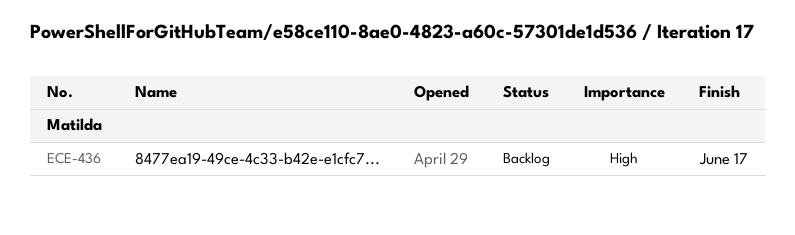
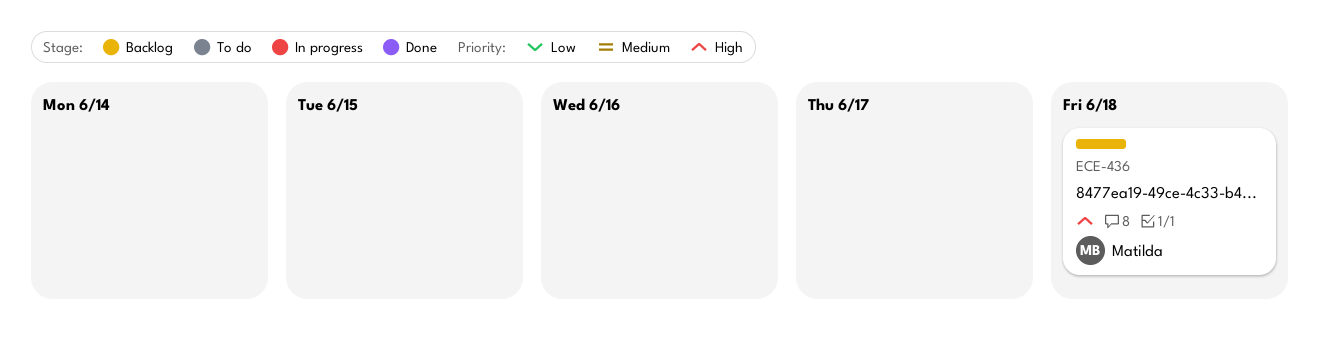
ECE-436, due: Jun 17 -> Jun 18

